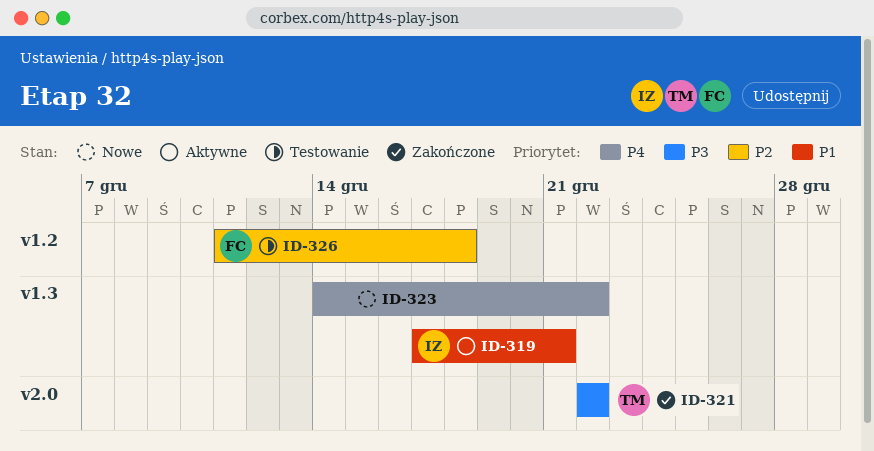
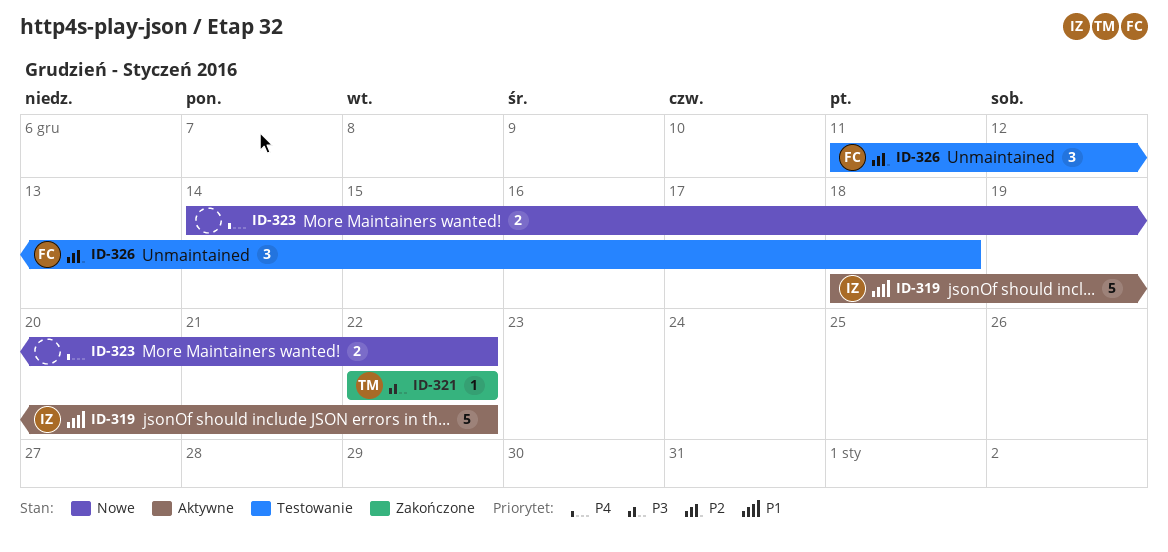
ID-319, start: Dec 17 -> Dec 18
ID-319, due: Dec 21 -> Dec 22

